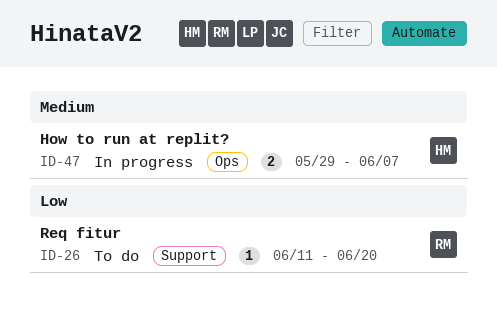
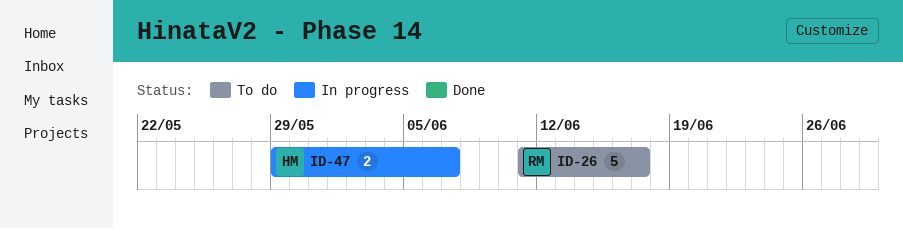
ID-26, estimate: 1 -> 5
ID-26, due: Jun 20 -> Jun 17

